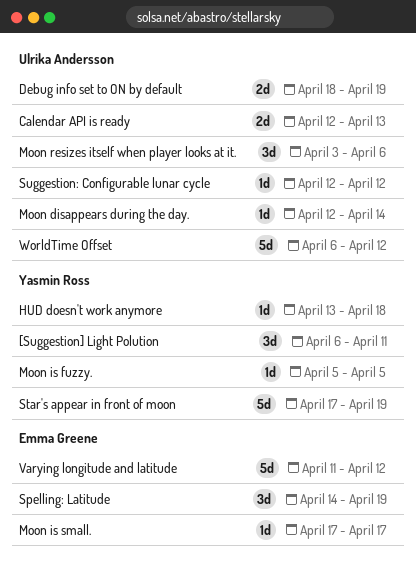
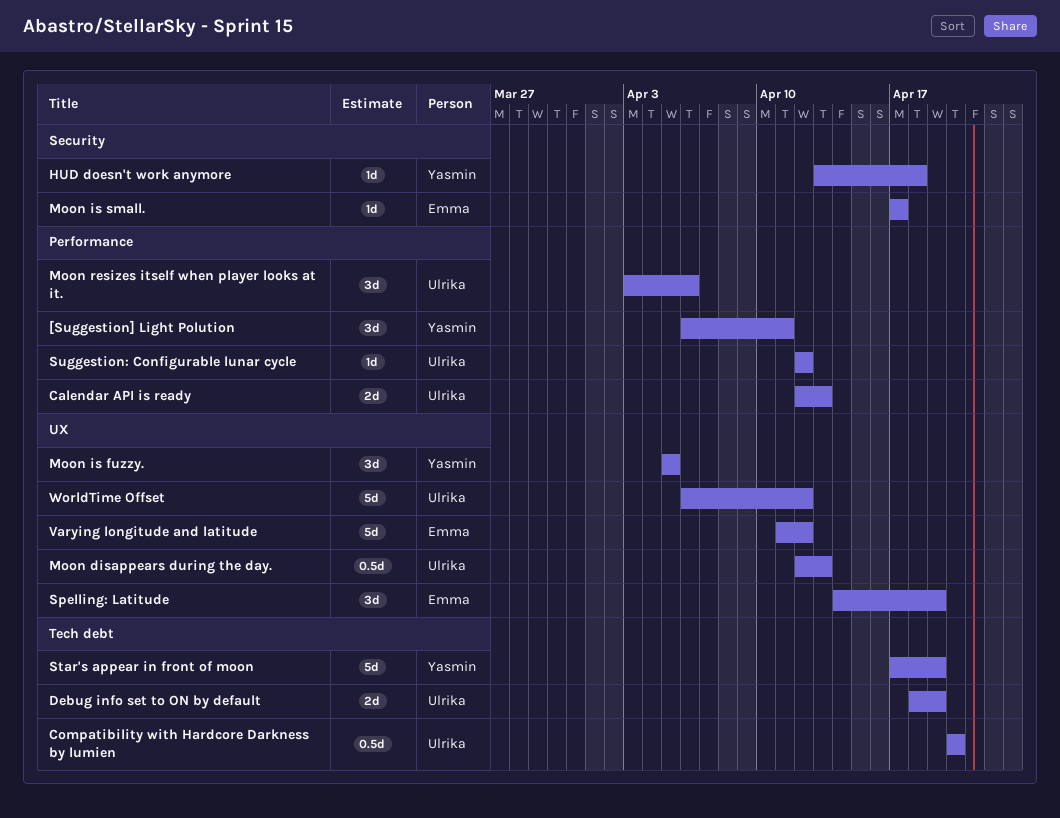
Compatibility with Hardcore Darkness by lumien: none -> present
Moon disappears during the day., estimate: 1d -> 0.5d
Moon disappears during the day., due: Apr 14 -> Apr 13
Moon is fuzzy., estimate: 1d -> 3d

